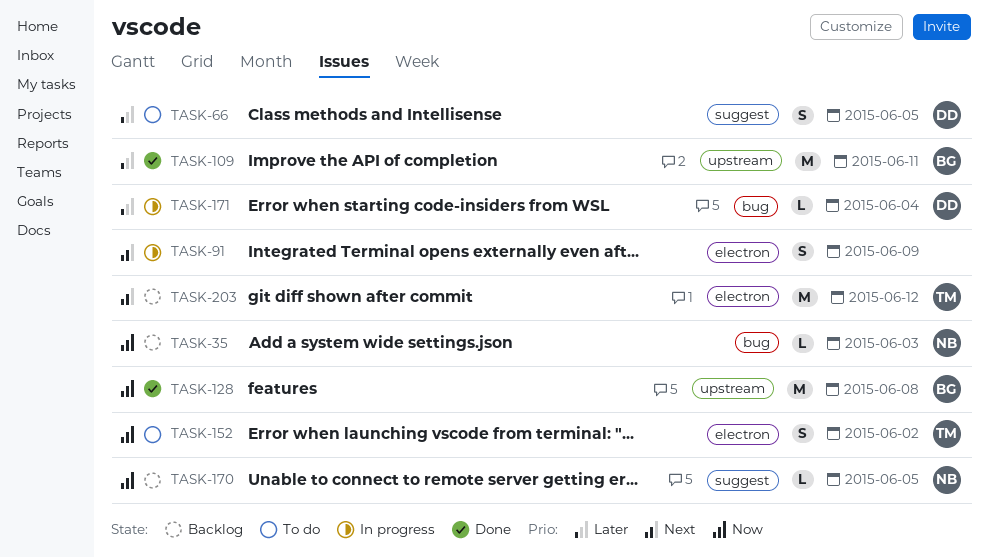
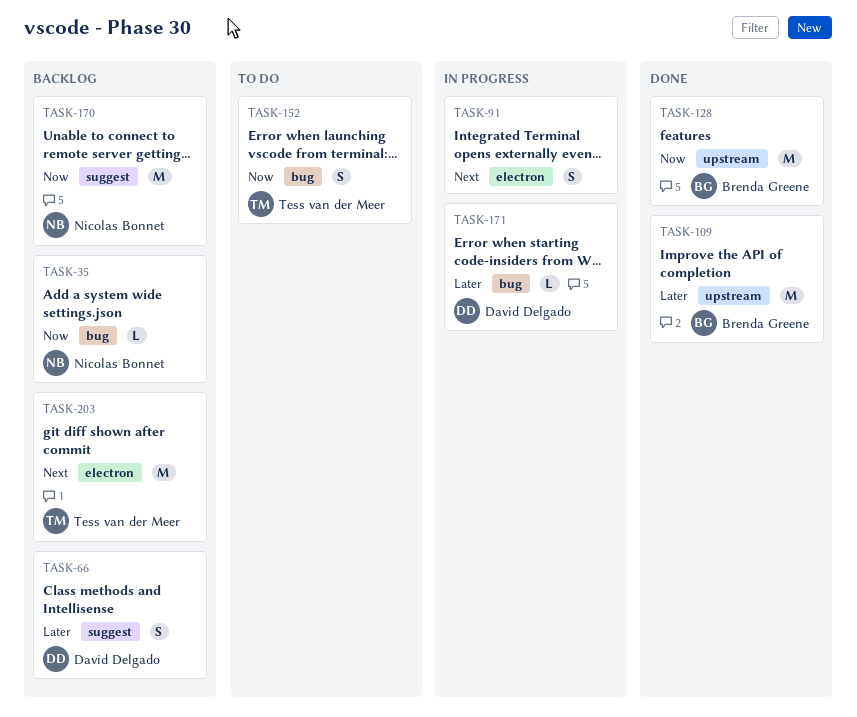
TASK-66, status: To do -> Backlog
TASK-152, label: electron -> bug
TASK-170, estimate: L -> M

